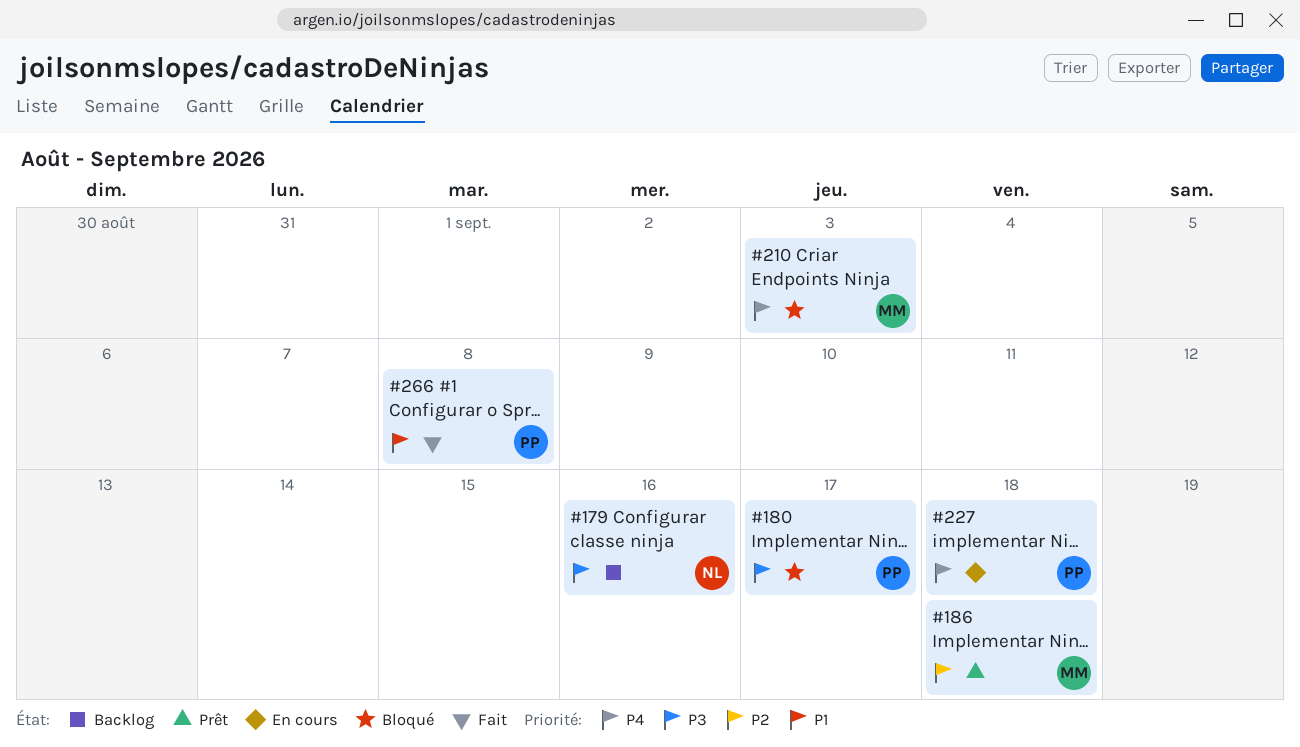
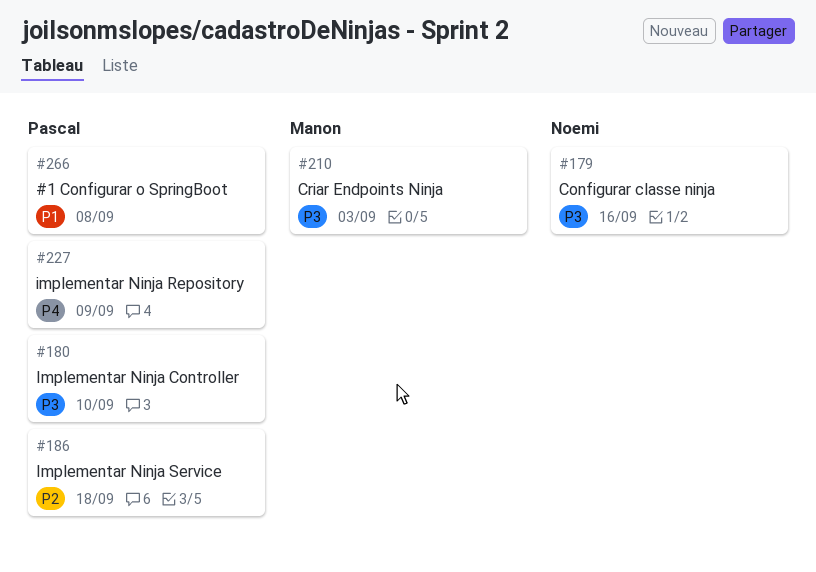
#180, due: Sep 17 -> Sep 10
#186, owner: Manon -> Pascal
#210, priority: P4 -> P3
#227, due: Sep 18 -> Sep 9

